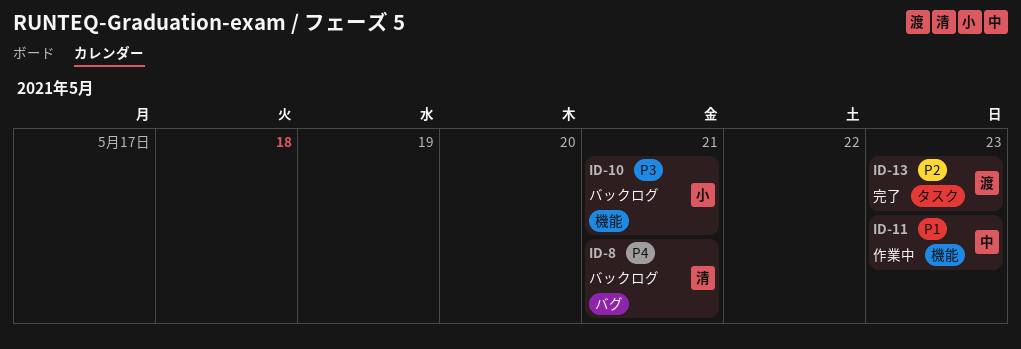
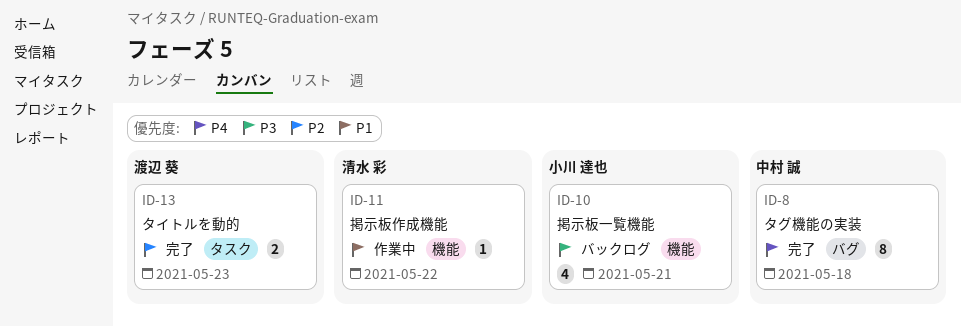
ID-8, status: バックログ -> 完了
ID-8, owner: 清水 彩 -> 中村 誠
ID-8, due: May 21 -> May 18
ID-11, owner: 中村 誠 -> 清水 彩
ID-11, due: May 23 -> May 22

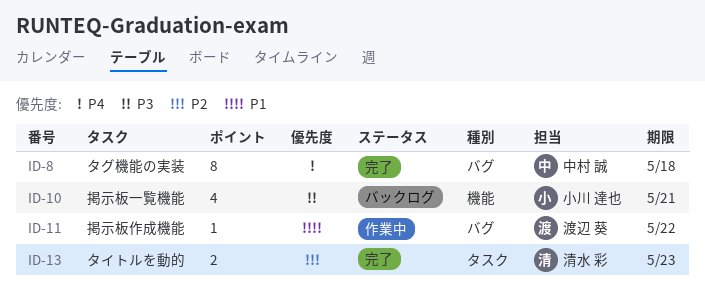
ID-11, owner: 清水 彩 -> 渡辺 葵
ID-11, label: 機能 -> バグ
ID-13, owner: 渡辺 葵 -> 清水 彩

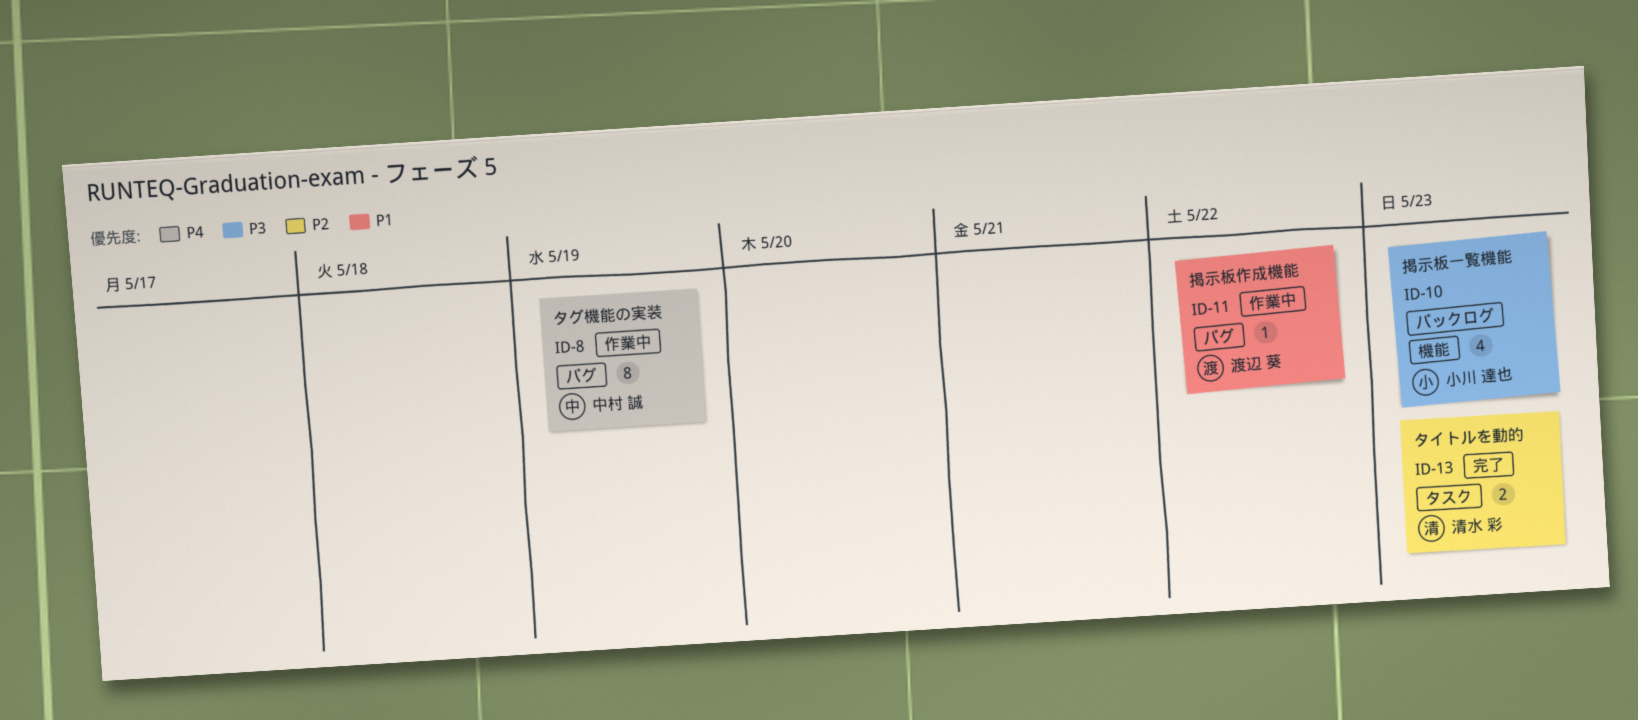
ID-8, status: 完了 -> 作業中
ID-8, due: May 18 -> May 19
ID-10, due: May 21 -> May 23

